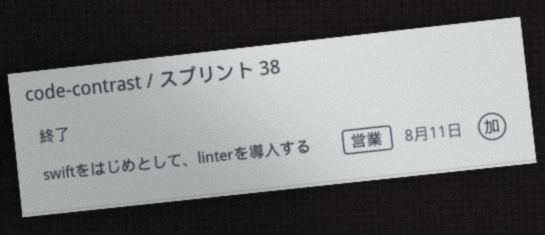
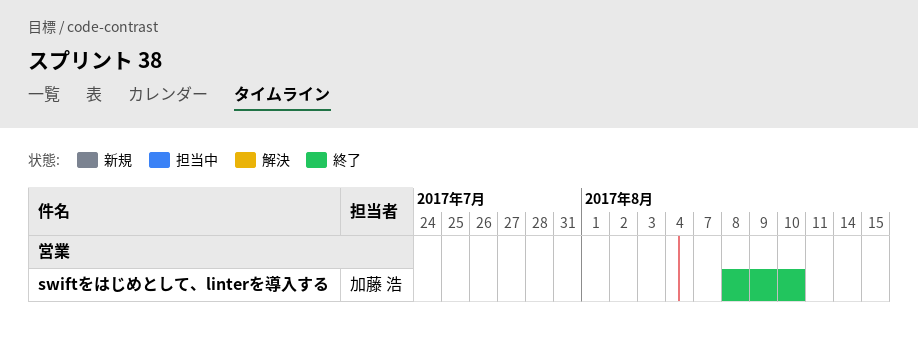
swiftをはじめとして、linterを導入する, due: Aug 11 -> Aug 10

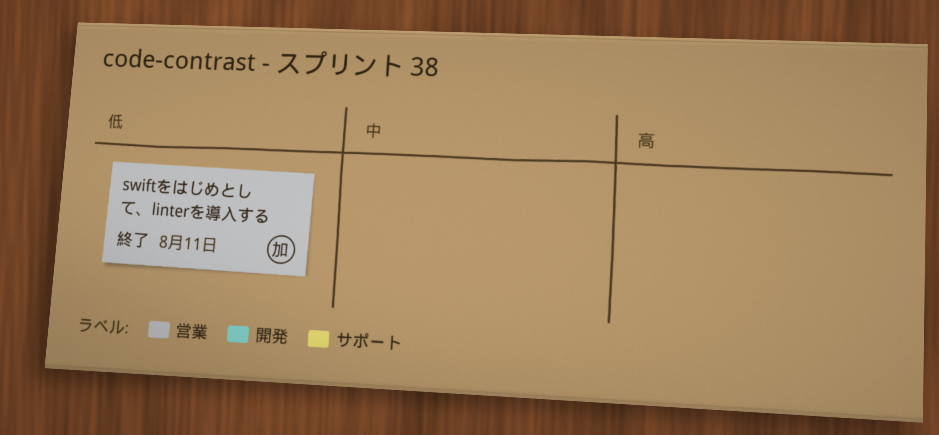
swiftをはじめとして、linterを導入する, due: Aug 10 -> Aug 11

